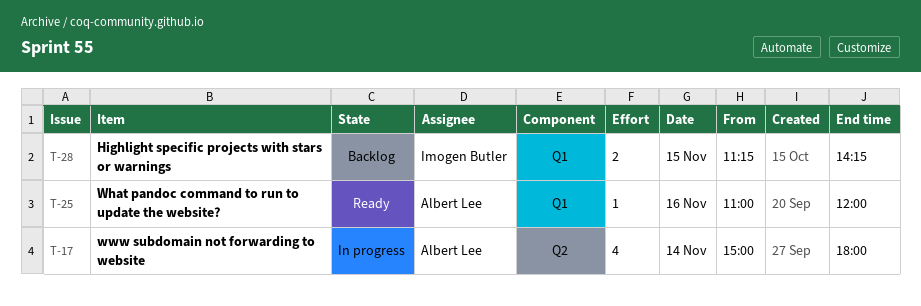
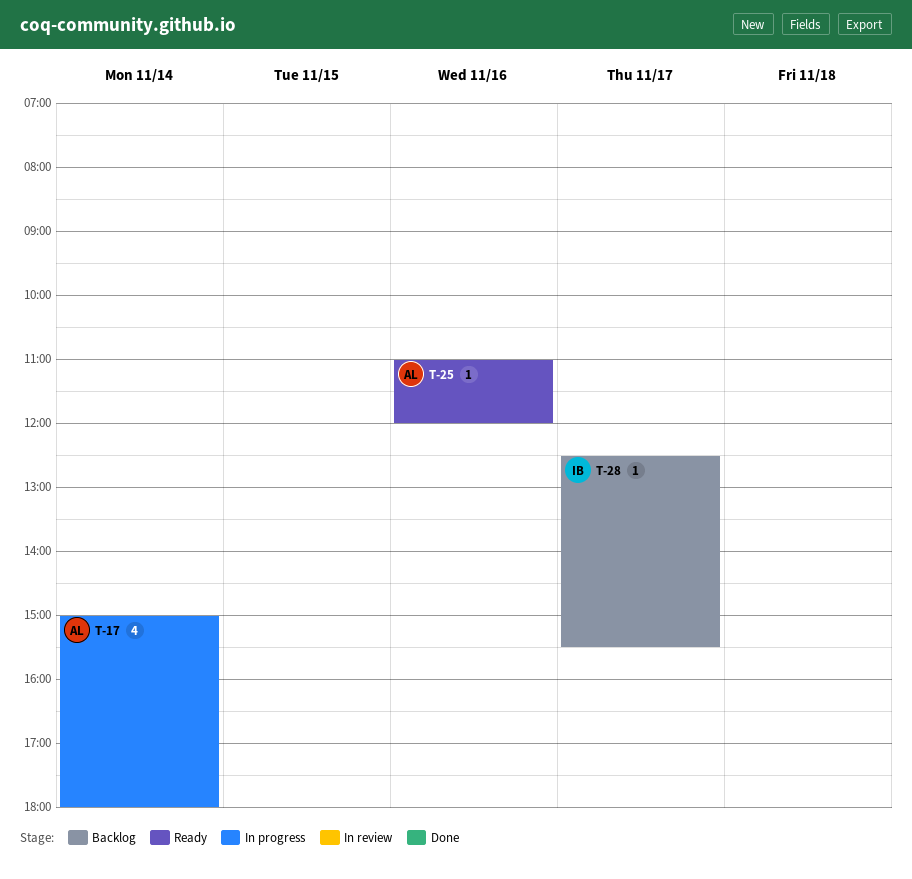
T-28, estimate: 2 -> 1
T-28, day: Nov 15 -> Nov 17
T-28, begins: 11:15 -> 12:30
T-28, ends: 14:15 -> 15:30

